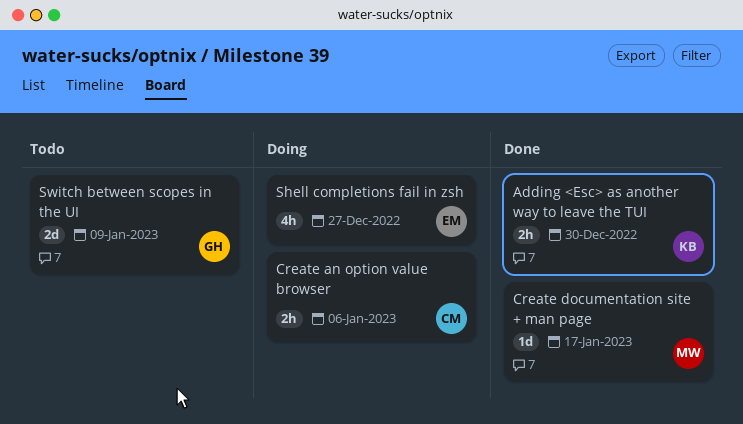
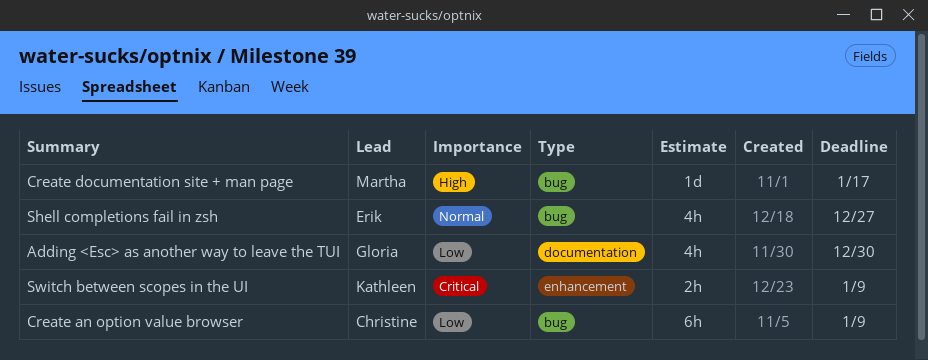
Adding <Esc> as another way to leave the TUI, owner: Kathleen -> Gloria
Adding <Esc> as another way to leave the TUI, estimate: 2h -> 4h
Create an option value browser, estimate: 2h -> 6h
Create an option value browser, due: Jan 6 -> Jan 9
Switch between scopes in the UI, owner: Gloria -> Kathleen
Switch between scopes in the UI, estimate: 2d -> 2h

